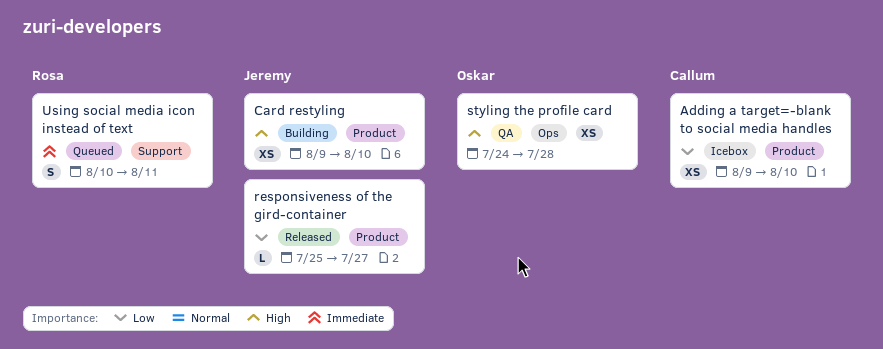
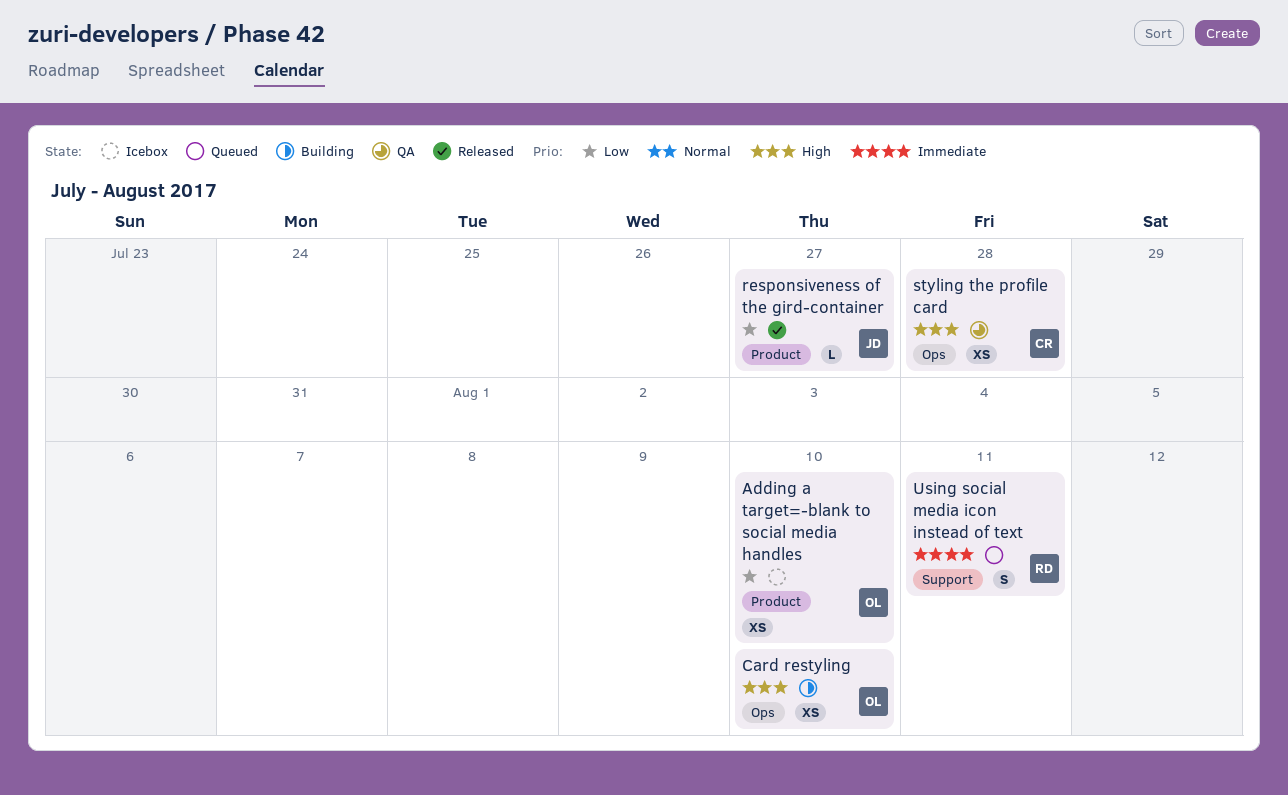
Adding a target=-blank to social media handles, owner: Callum -> Oskar
Card restyling, owner: Jeremy -> Oskar
Card restyling, label: Product -> Ops
styling the profile card, owner: Oskar -> Callum

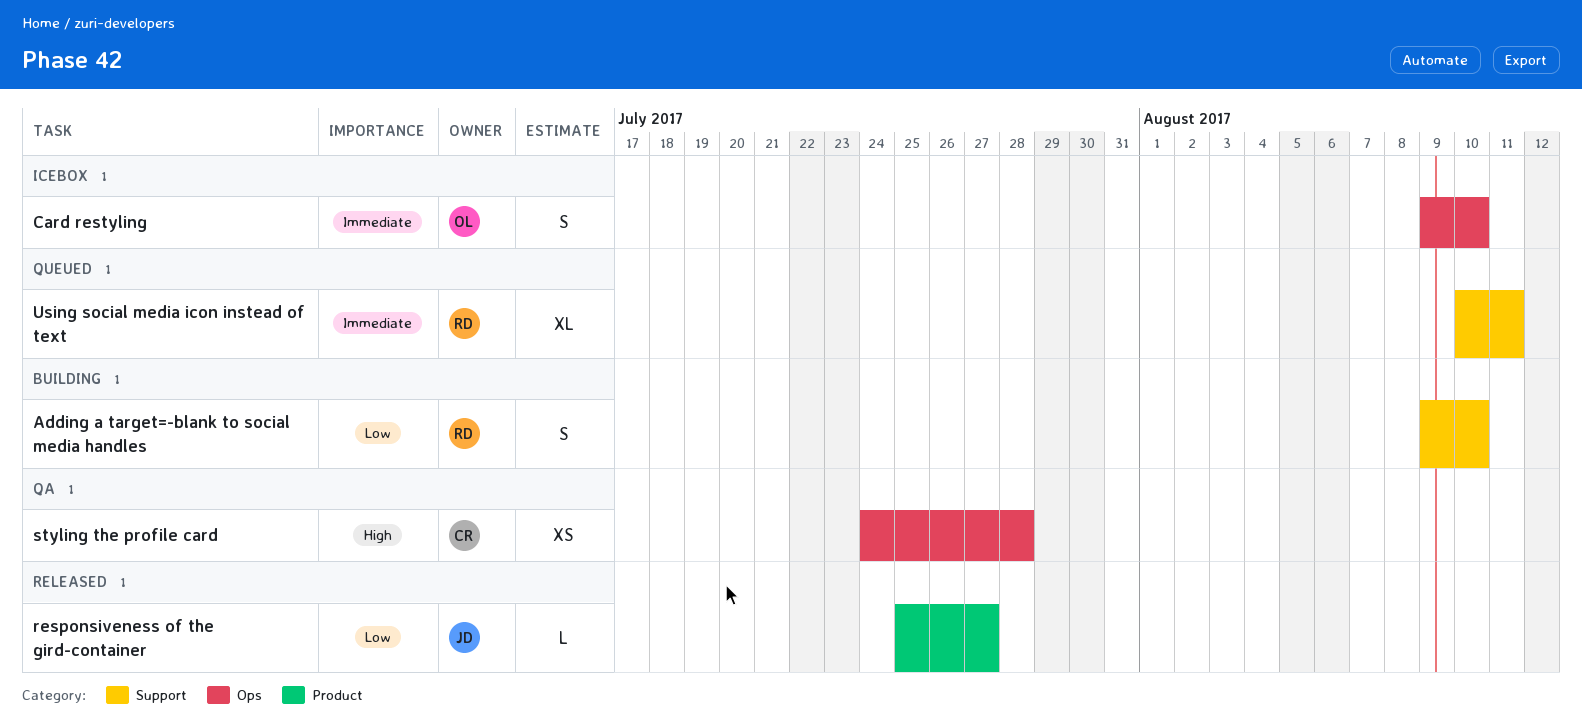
Adding a target=-blank to social media handles, status: Icebox -> Building
Adding a target=-blank to social media handles, owner: OL -> RD
Adding a target=-blank to social media handles, label: Product -> Support
Adding a target=-blank to social media handles, estimate: XS -> S
Card restyling, status: Building -> Icebox
Card restyling, priority: High -> Immediate
Card restyling, estimate: XS -> S
Using social media icon instead of text, estimate: S -> XL

